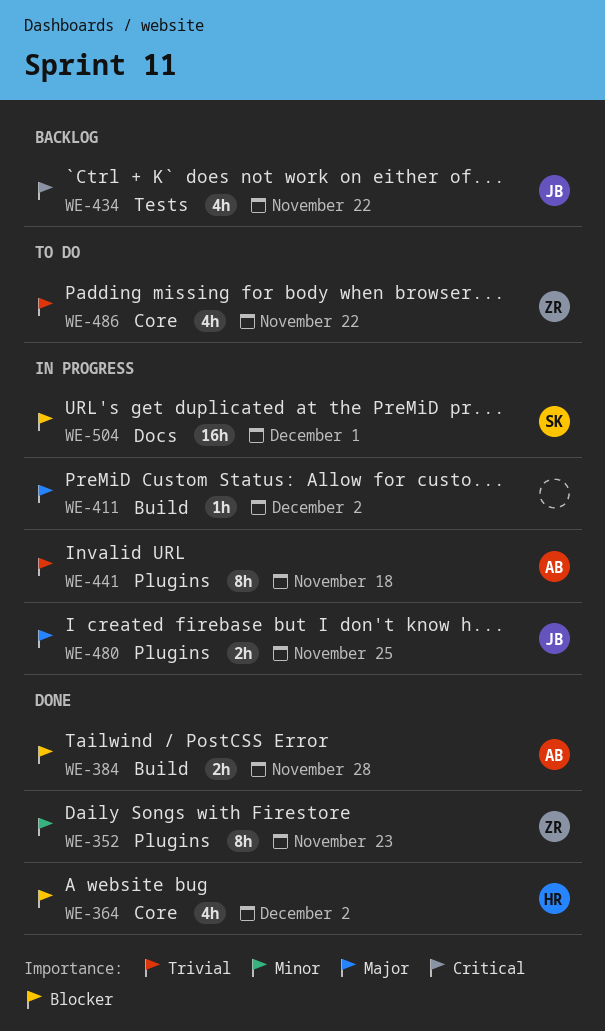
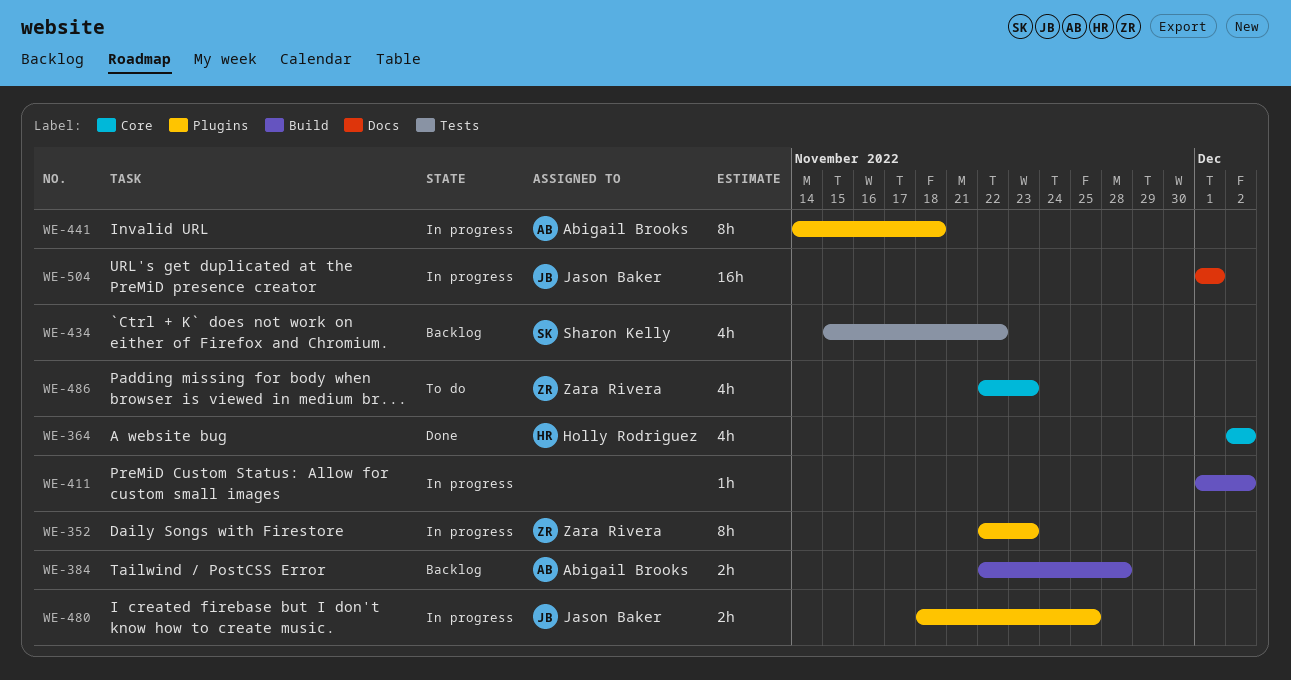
WE-352, status: Done -> In progress
WE-384, status: Done -> Backlog
WE-434, owner: Jason Baker -> Sharon Kelly
WE-486, due: Nov 22 -> Nov 23
WE-504, owner: Sharon Kelly -> Jason Baker

